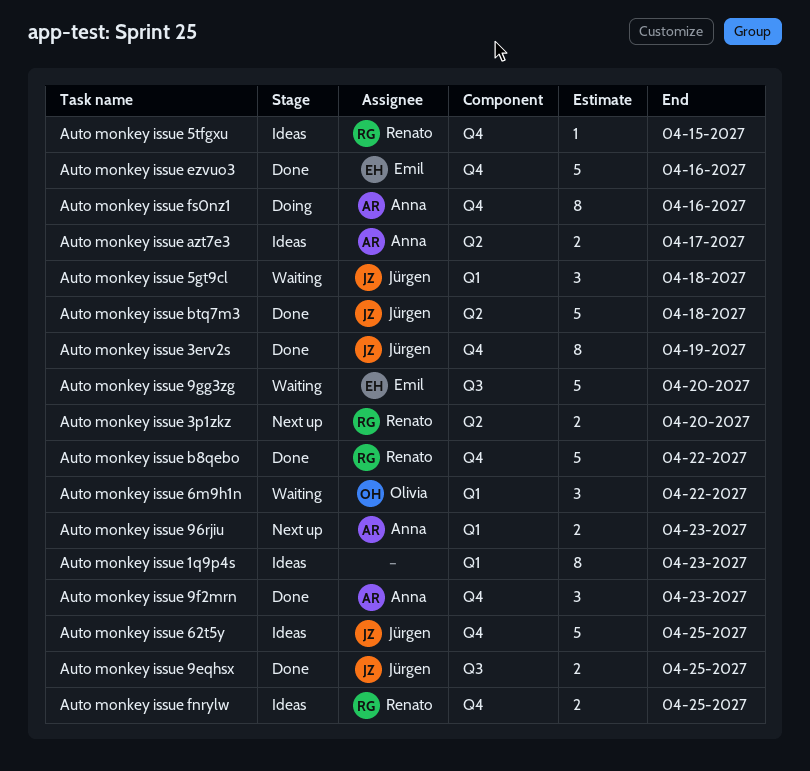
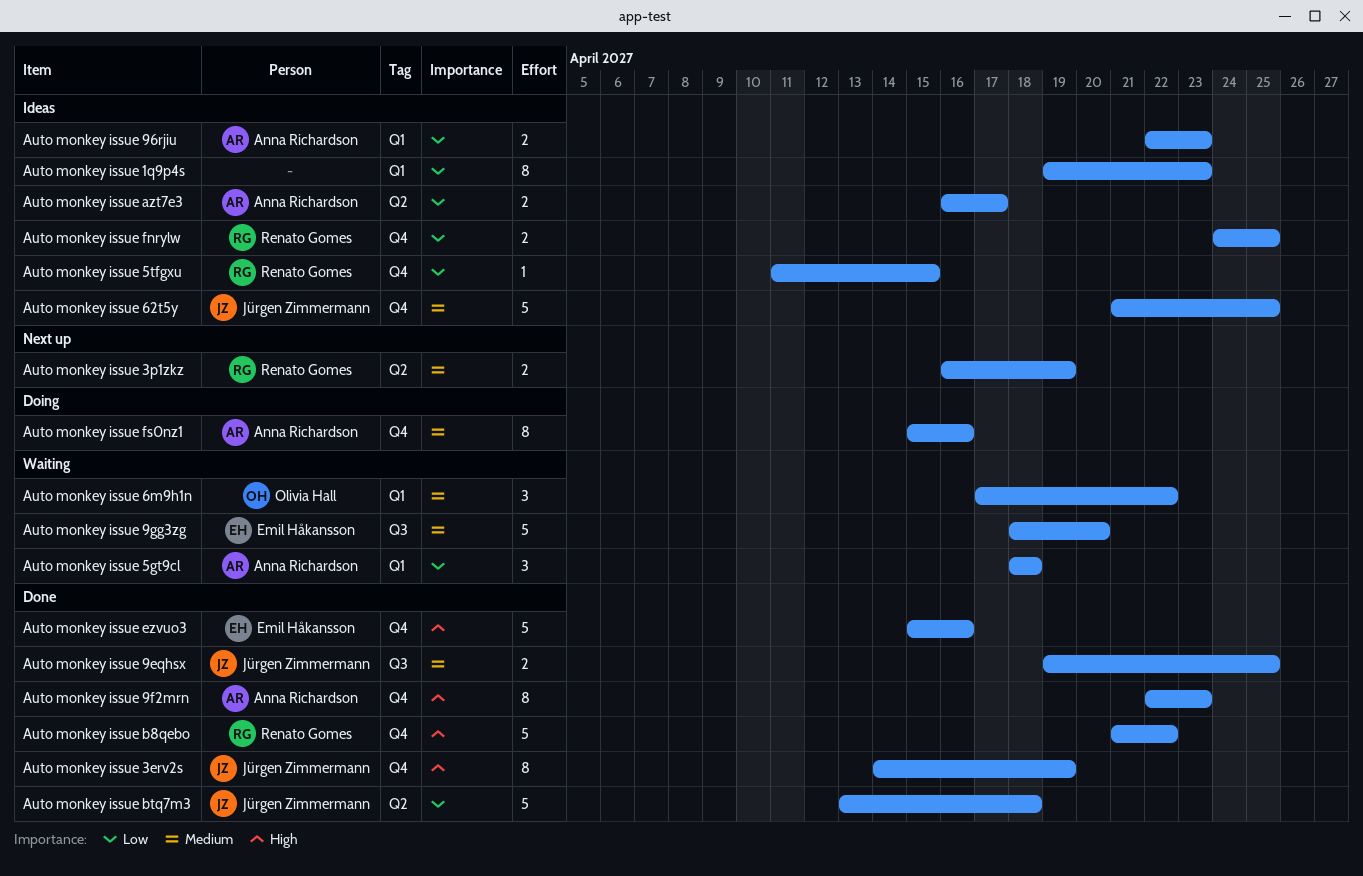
Auto monkey issue 3p1zkz, due: Apr 20 -> Apr 19
Auto monkey issue 5gt9cl, owner: Jürgen Zimmermann -> Anna Richardson
Auto monkey issue 96rjiu, status: Next up -> Ideas
Auto monkey issue 9f2mrn, estimate: 3 -> 8

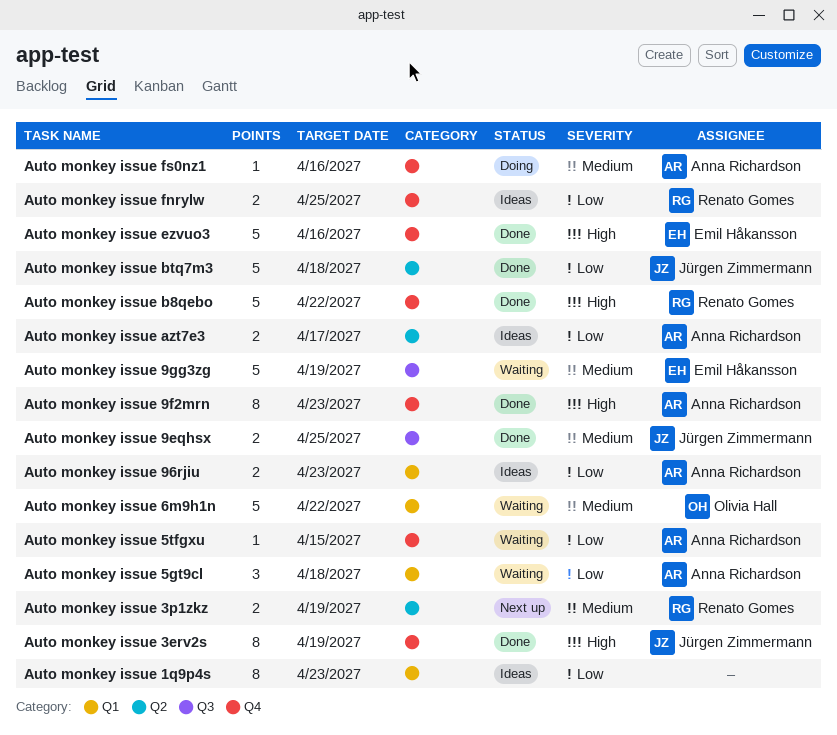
Auto monkey issue 5tfgxu, status: Ideas -> Waiting
Auto monkey issue 5tfgxu, owner: Renato Gomes -> Anna Richardson
Auto monkey issue 62t5y: present -> none
Auto monkey issue 6m9h1n, estimate: 3 -> 5
Auto monkey issue 9gg3zg, due: Apr 20 -> Apr 19
Auto monkey issue fs0nz1, estimate: 8 -> 1

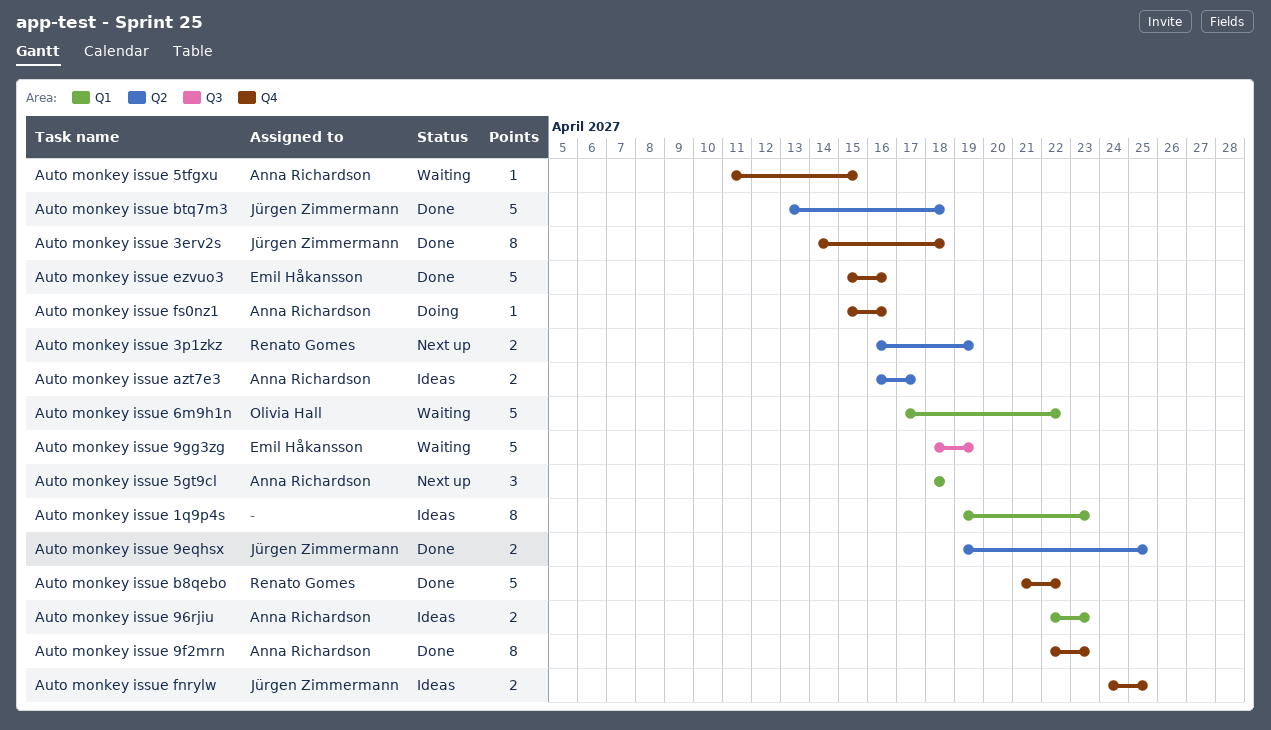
Auto monkey issue 3erv2s, due: Apr 19 -> Apr 18
Auto monkey issue 5gt9cl, status: Waiting -> Next up
Auto monkey issue 9eqhsx, label: Q3 -> Q2
Auto monkey issue fnrylw, owner: Renato Gomes -> Jürgen Zimmermann

